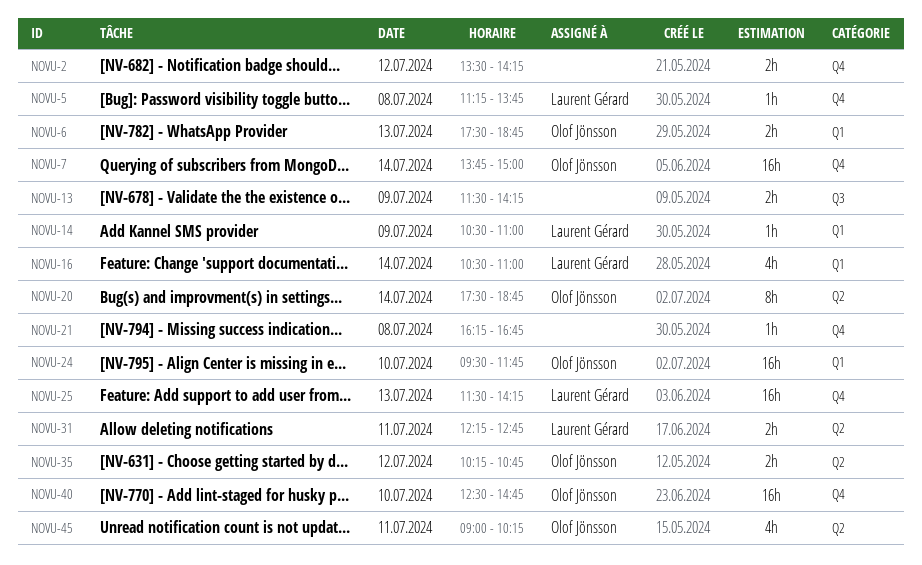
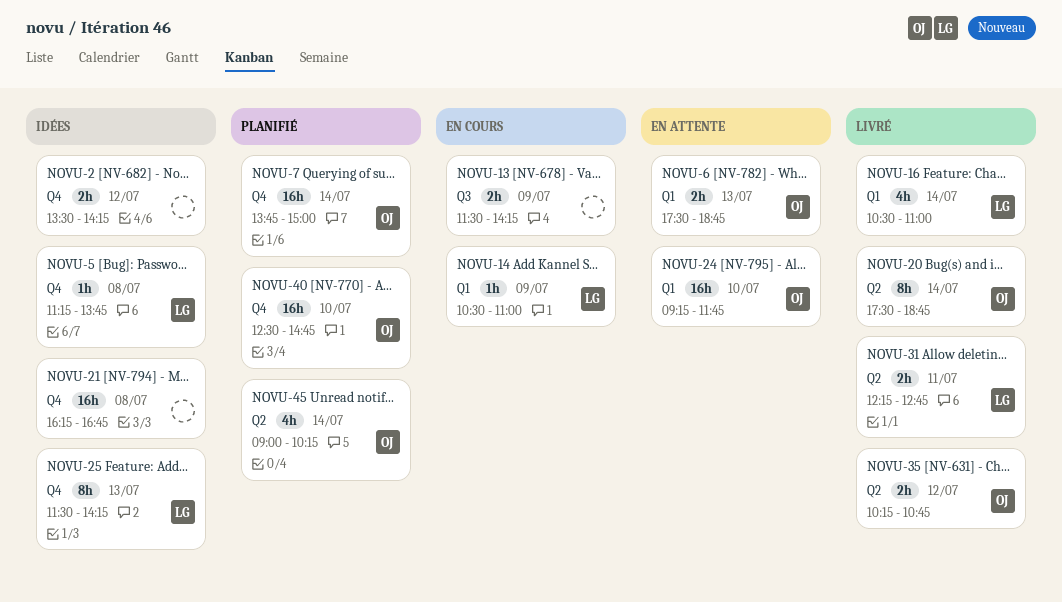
NOVU-21, estimate: 1h -> 16h
NOVU-24, begins: 09:30 -> 09:15
NOVU-25, estimate: 16h -> 8h
NOVU-45, day: Jul 11 -> Jul 14

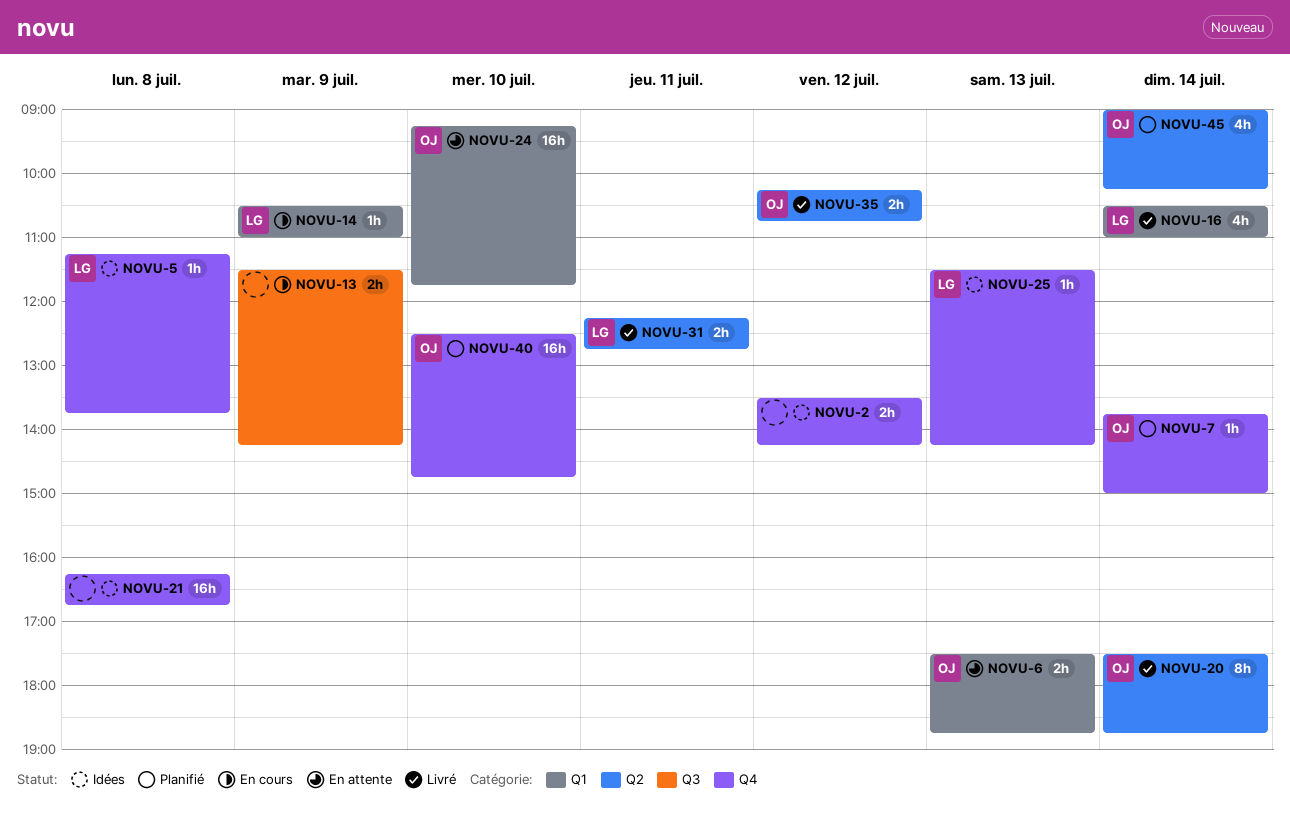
NOVU-7, estimate: 16h -> 1h
NOVU-25, estimate: 8h -> 1h

